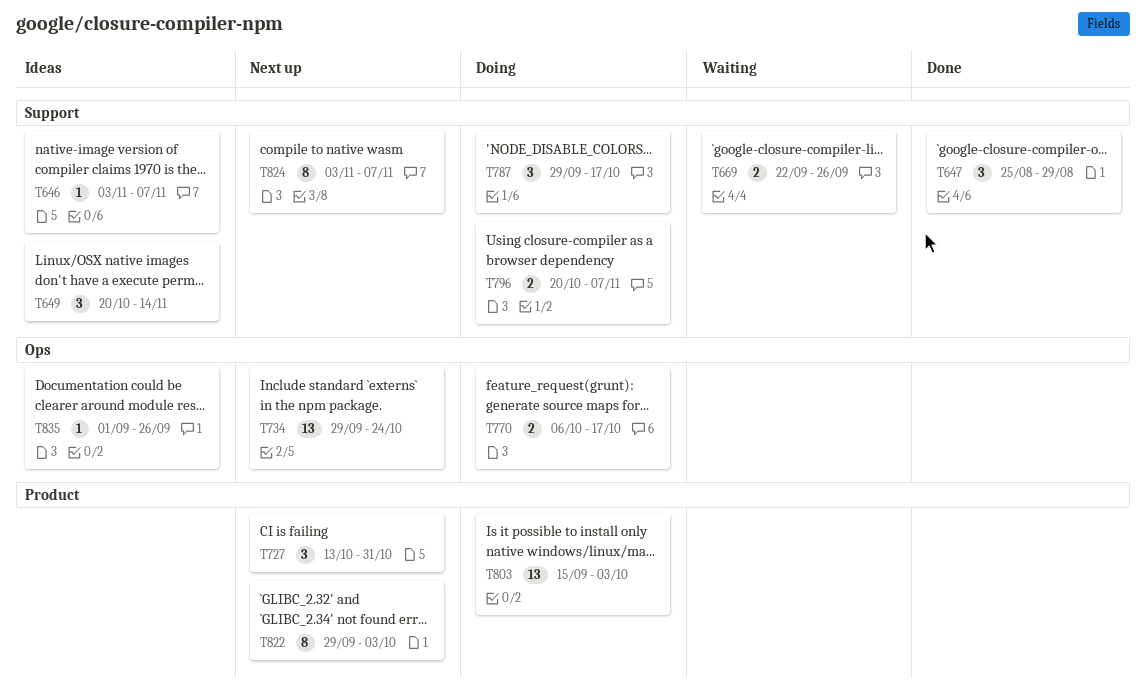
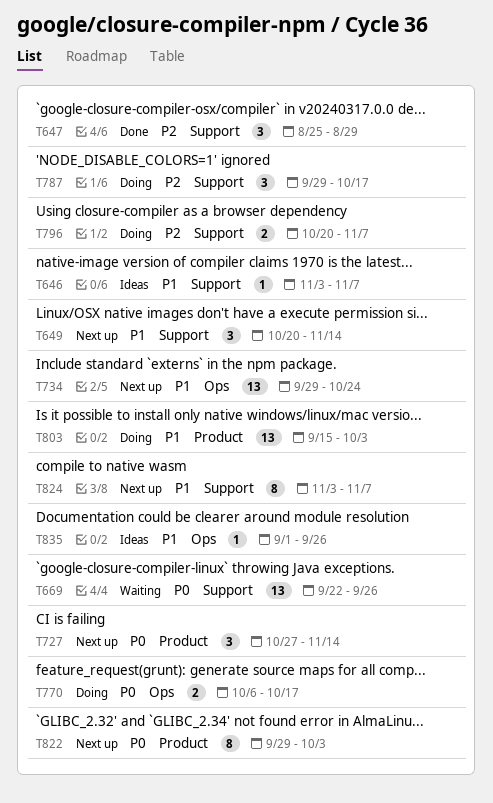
T649, status: Ideas -> Next up
T669, estimate: 2 -> 13
T727, start: Oct 13 -> Oct 27
T727, due: Oct 31 -> Nov 14

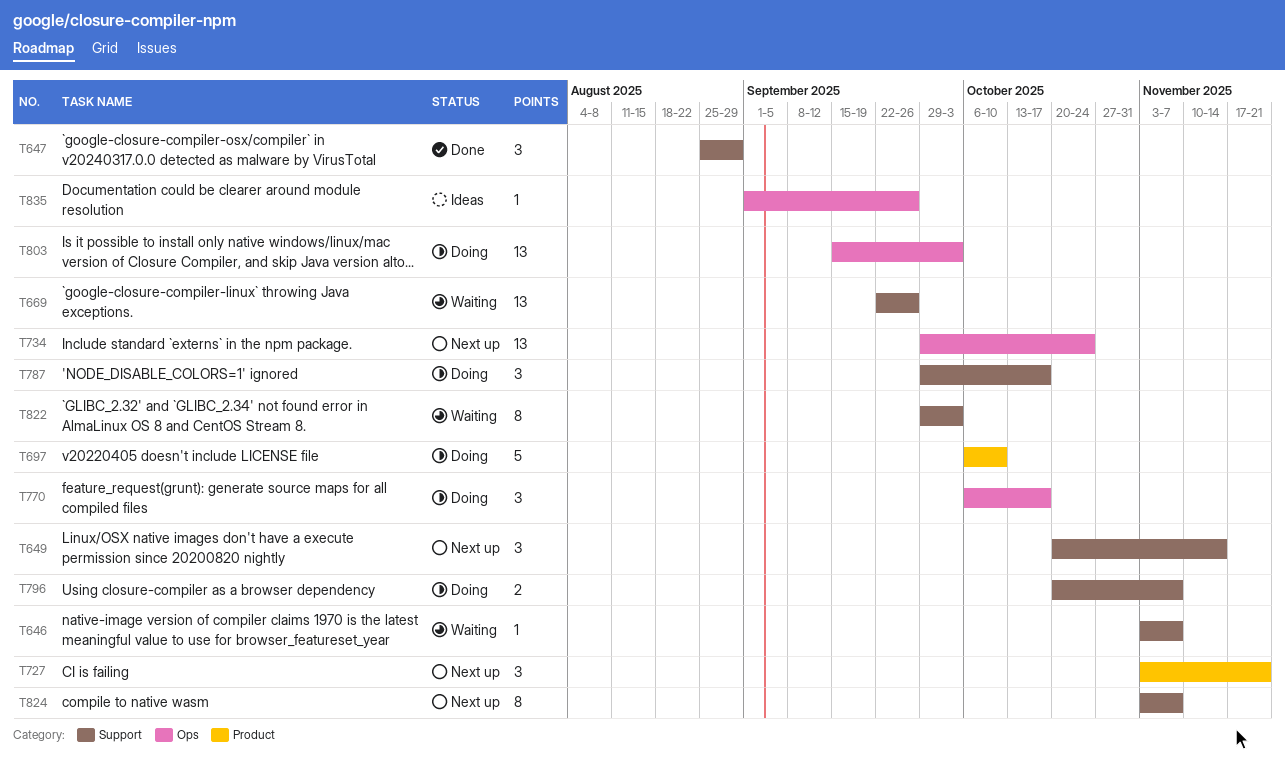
T646, status: Ideas -> Waiting
T697: none -> present
T727, start: Oct 27 -> Nov 3
T727, due: Nov 14 -> Nov 21
T770, estimate: 2 -> 3
T803, label: Product -> Ops
T822, status: Next up -> Waiting
T822, label: Product -> Support

